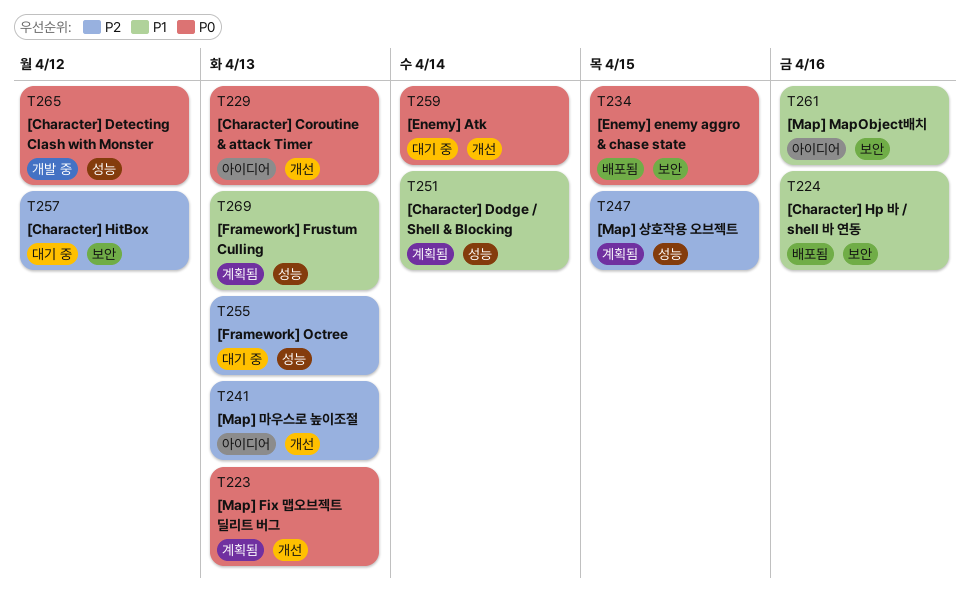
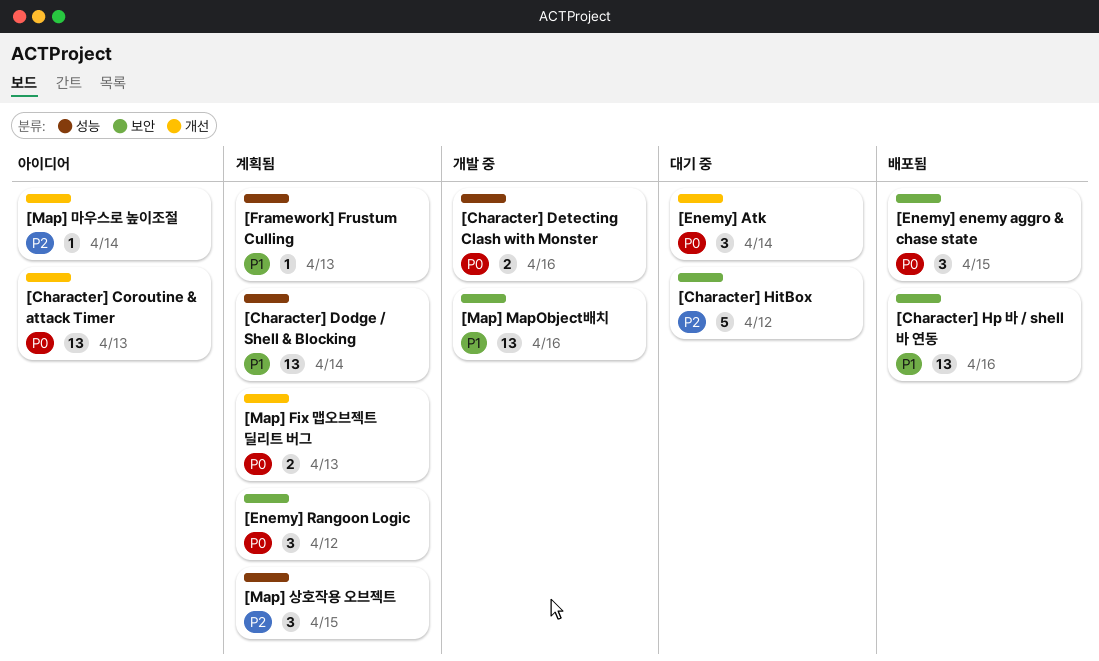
[Character] Detecting Clash with Monster, due: Apr 12 -> Apr 16
[Enemy] Rangoon Logic: none -> present
[Framework] Octree: present -> none
[Map] MapObject배치, status: 아이디어 -> 개발 중
[Map] 마우스로 높이조절, due: Apr 13 -> Apr 14

